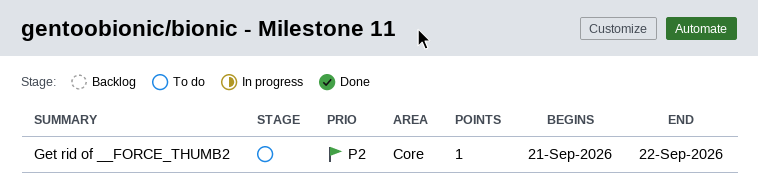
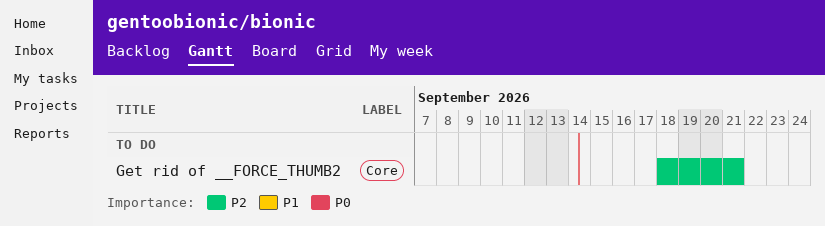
Get rid of __FORCE_THUMB2, start: Sep 21 -> Sep 18
Get rid of __FORCE_THUMB2, due: Sep 22 -> Sep 21

